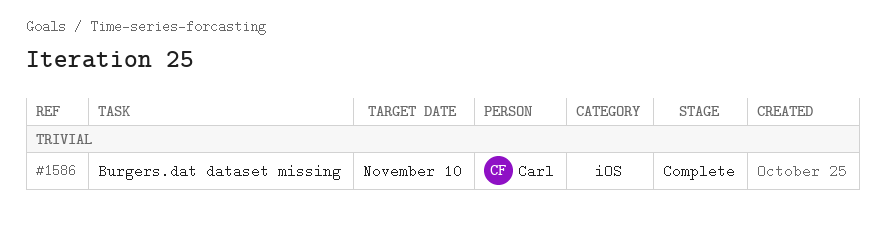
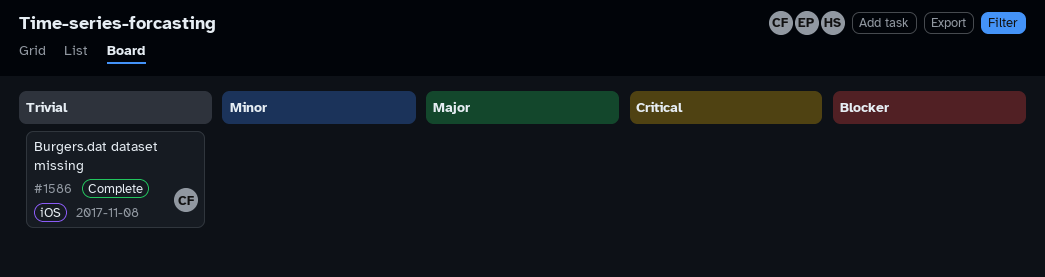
#1586, due: Nov 10 -> Nov 8

